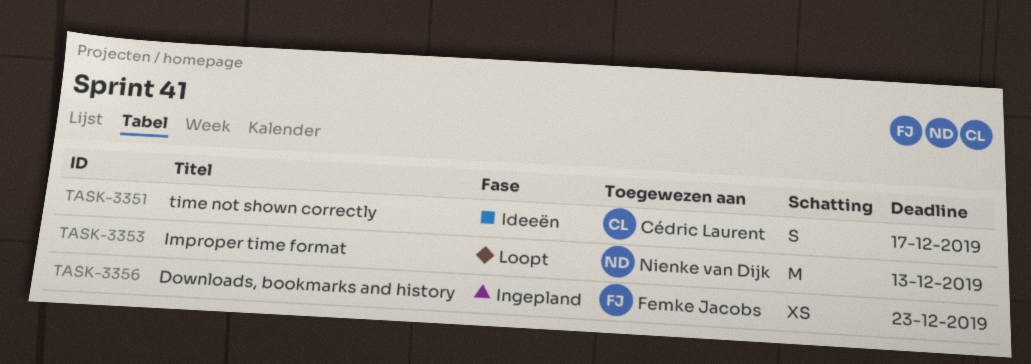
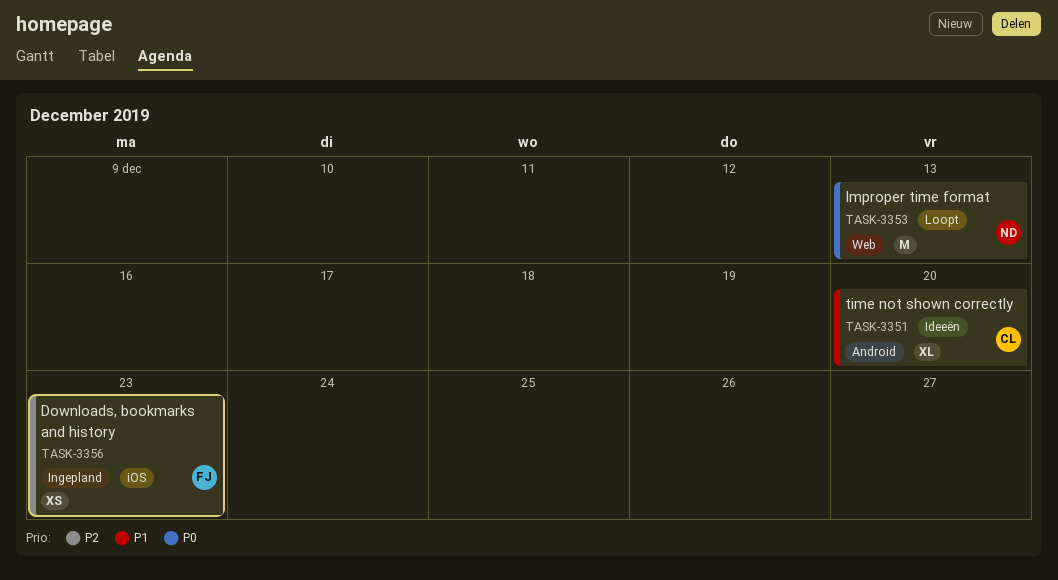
TASK-3351, estimate: S -> XL
TASK-3351, due: Dec 17 -> Dec 20

